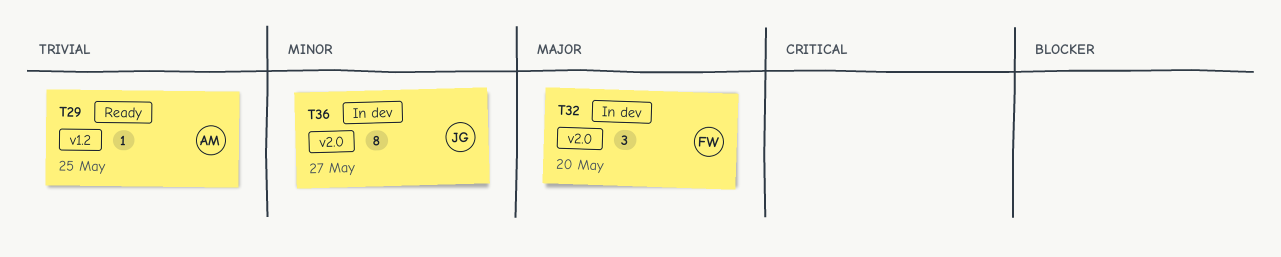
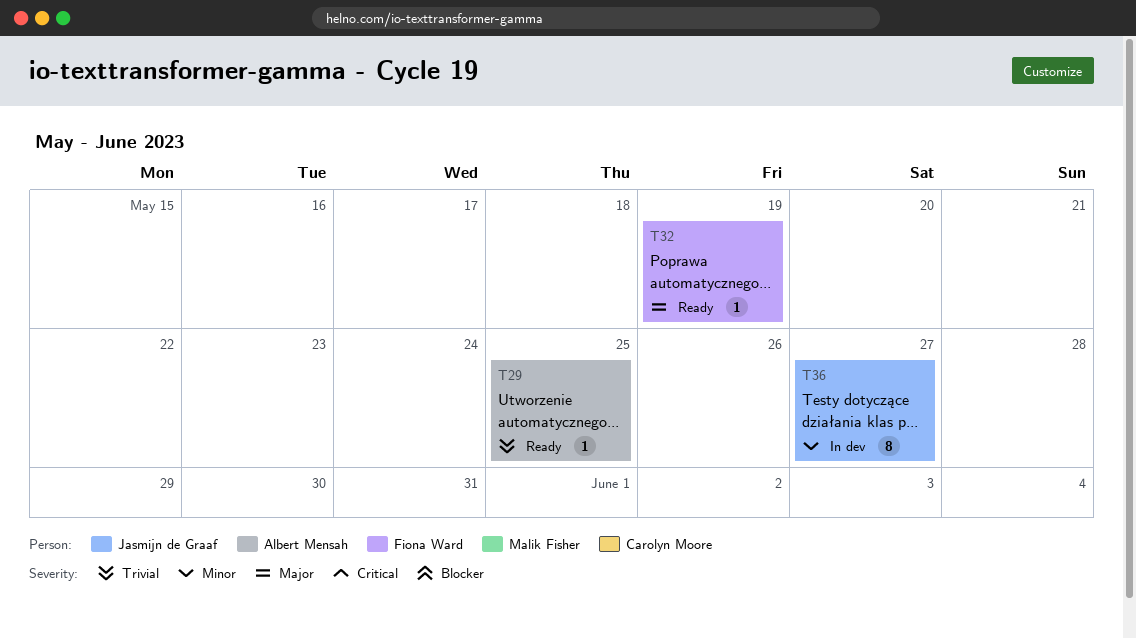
T32, status: In dev -> Ready
T32, estimate: 3 -> 1
T32, due: May 20 -> May 19

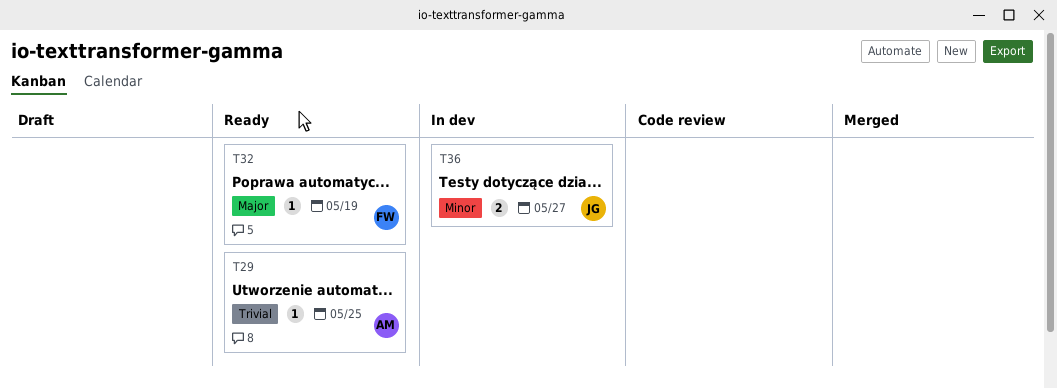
T36, estimate: 8 -> 2

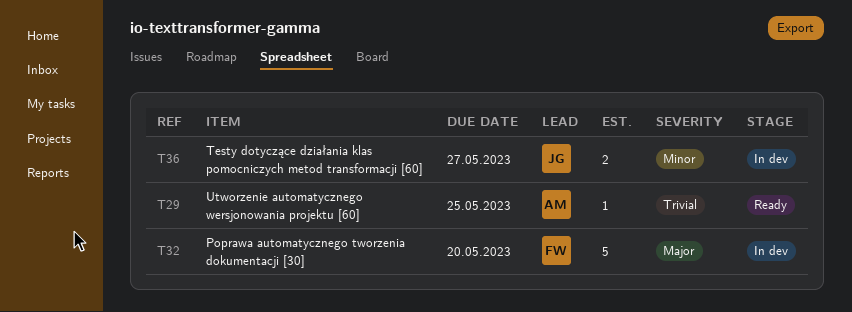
T32, status: Ready -> In dev
T32, estimate: 1 -> 5
T32, due: May 19 -> May 20

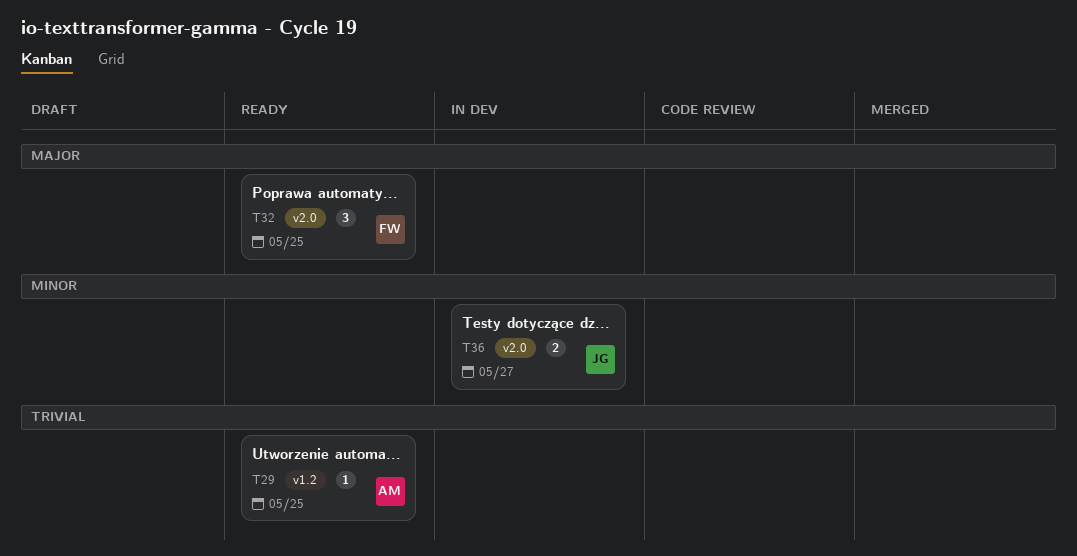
T32, status: In dev -> Ready
T32, estimate: 5 -> 3
T32, due: May 20 -> May 25

